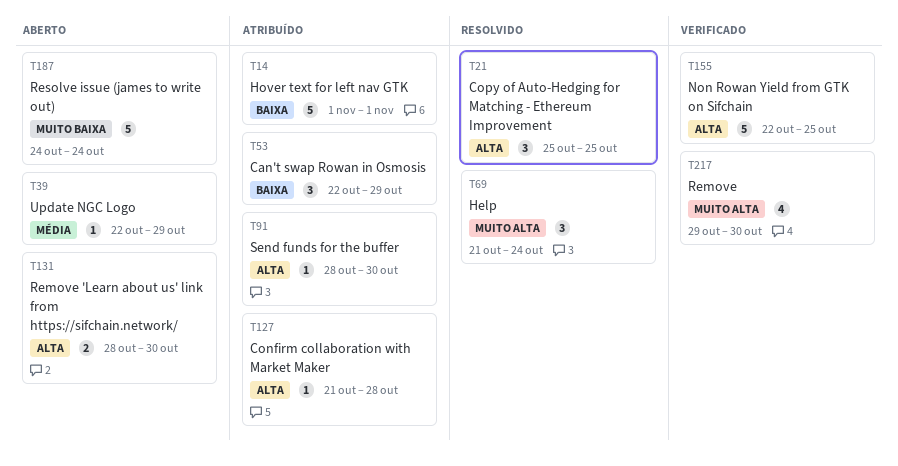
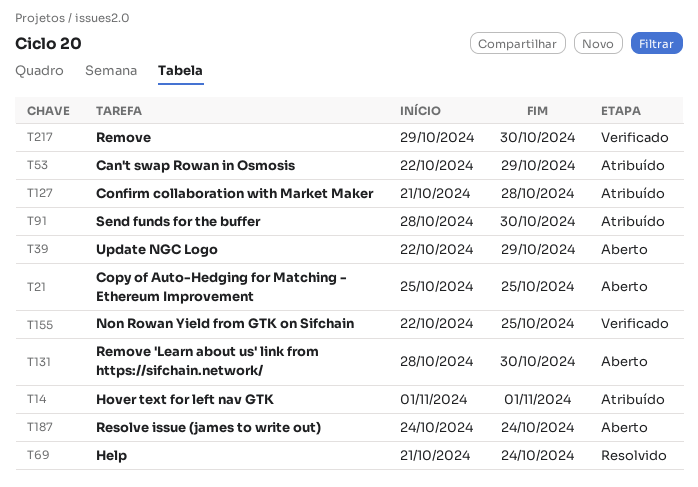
T21, status: Resolvido -> Aberto

